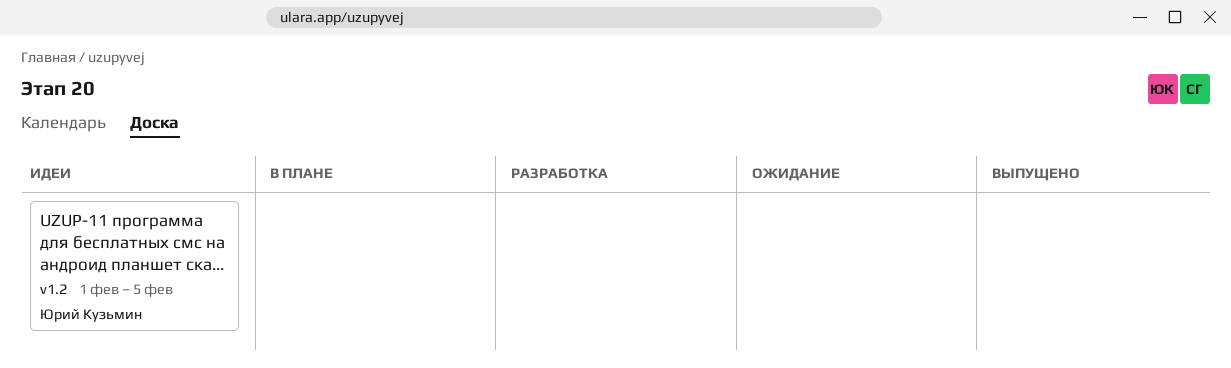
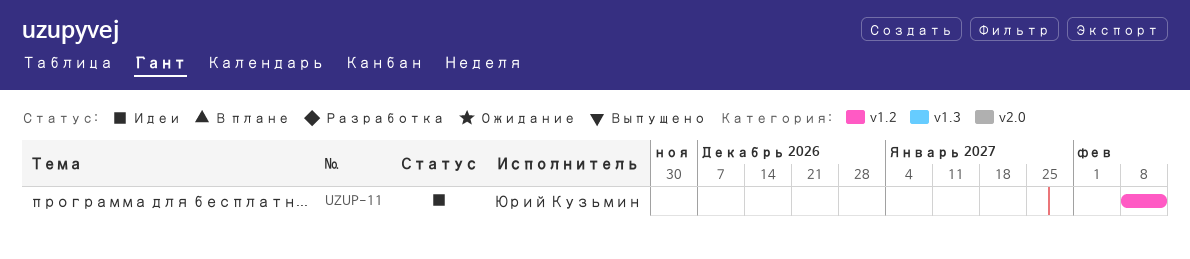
UZUP-11, start: Feb 1 -> Feb 8
UZUP-11, due: Feb 5 -> Feb 12

